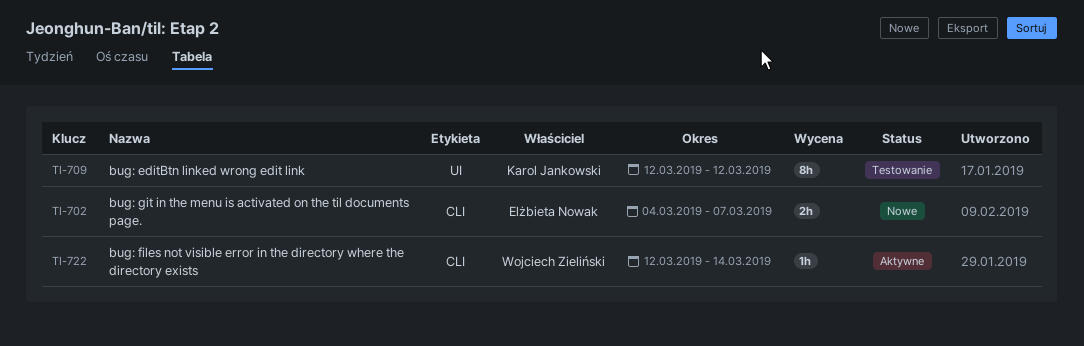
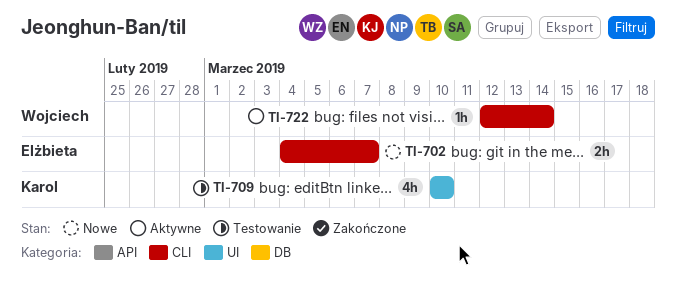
TI-709, estimate: 8h -> 4h
TI-709, start: Mar 12 -> Mar 10
TI-709, due: Mar 12 -> Mar 10

